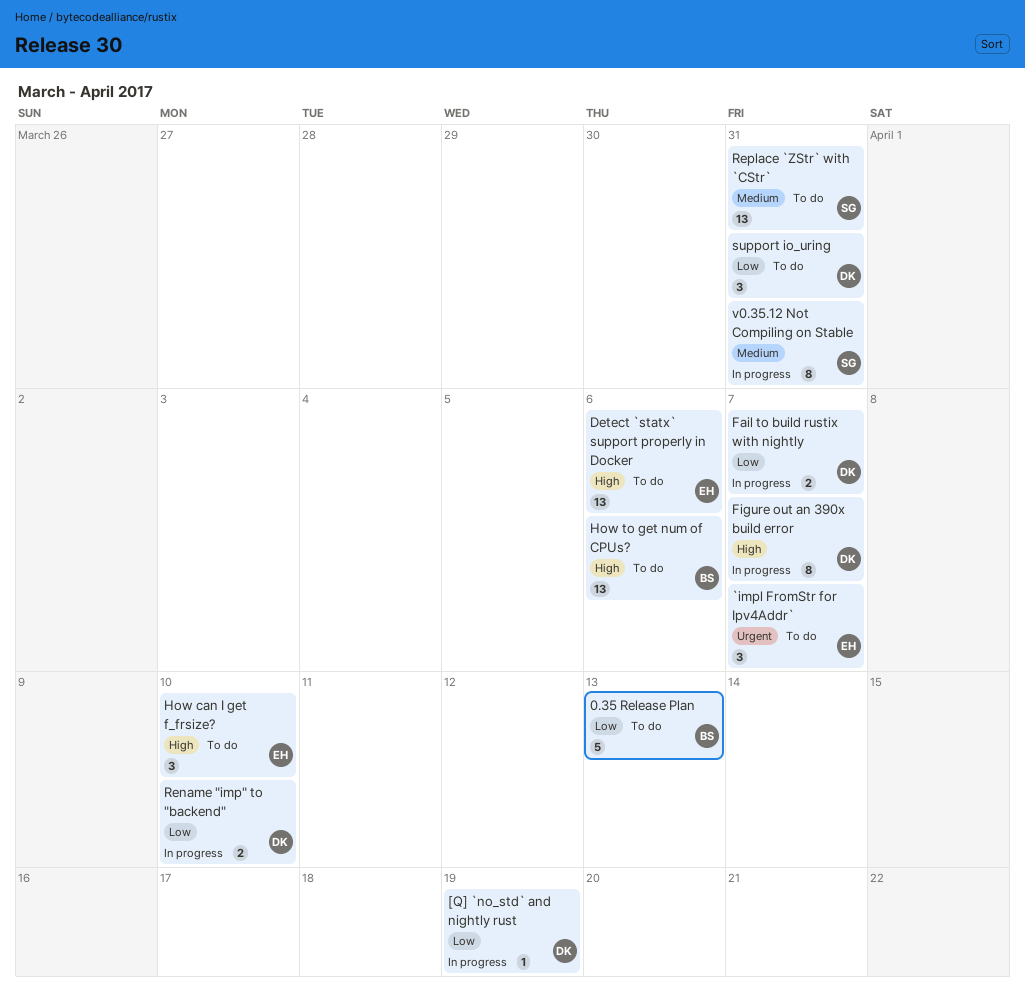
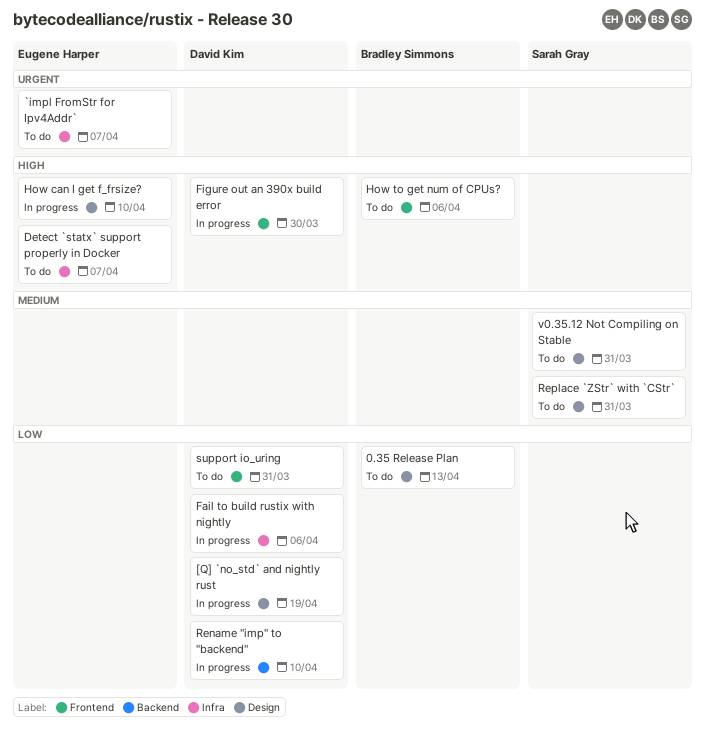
Detect `statx` support properly in Docker, due: Apr 6 -> Apr 7
Fail to build rustix with nightly, due: Apr 7 -> Apr 6
Figure out an 390x build error, due: Apr 7 -> Mar 30
How can I get f_frsize?, status: To do -> In progress
v0.35.12 Not Compiling on Stable, status: In progress -> To do

